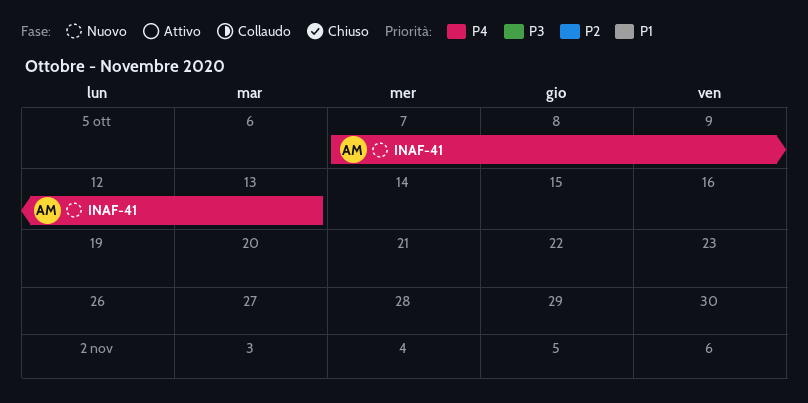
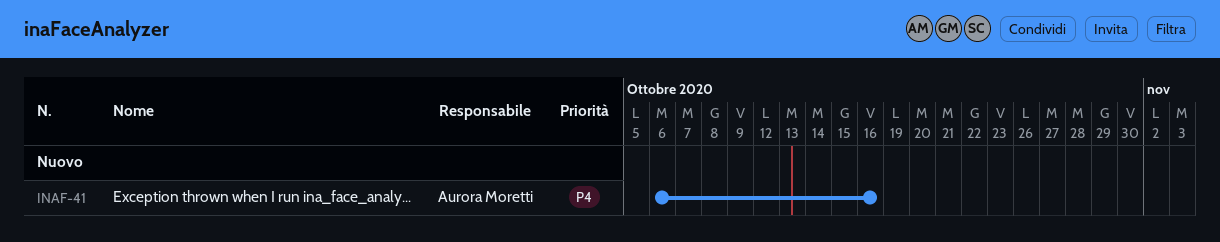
INAF-41, start: Oct 7 -> Oct 6
INAF-41, due: Oct 13 -> Oct 16

